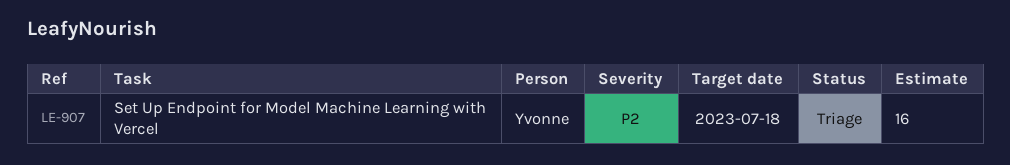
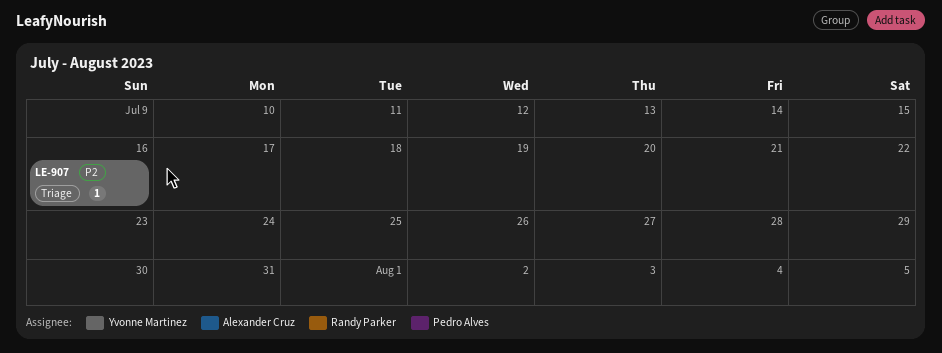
LE-907, estimate: 16 -> 1
LE-907, due: Jul 18 -> Jul 16

